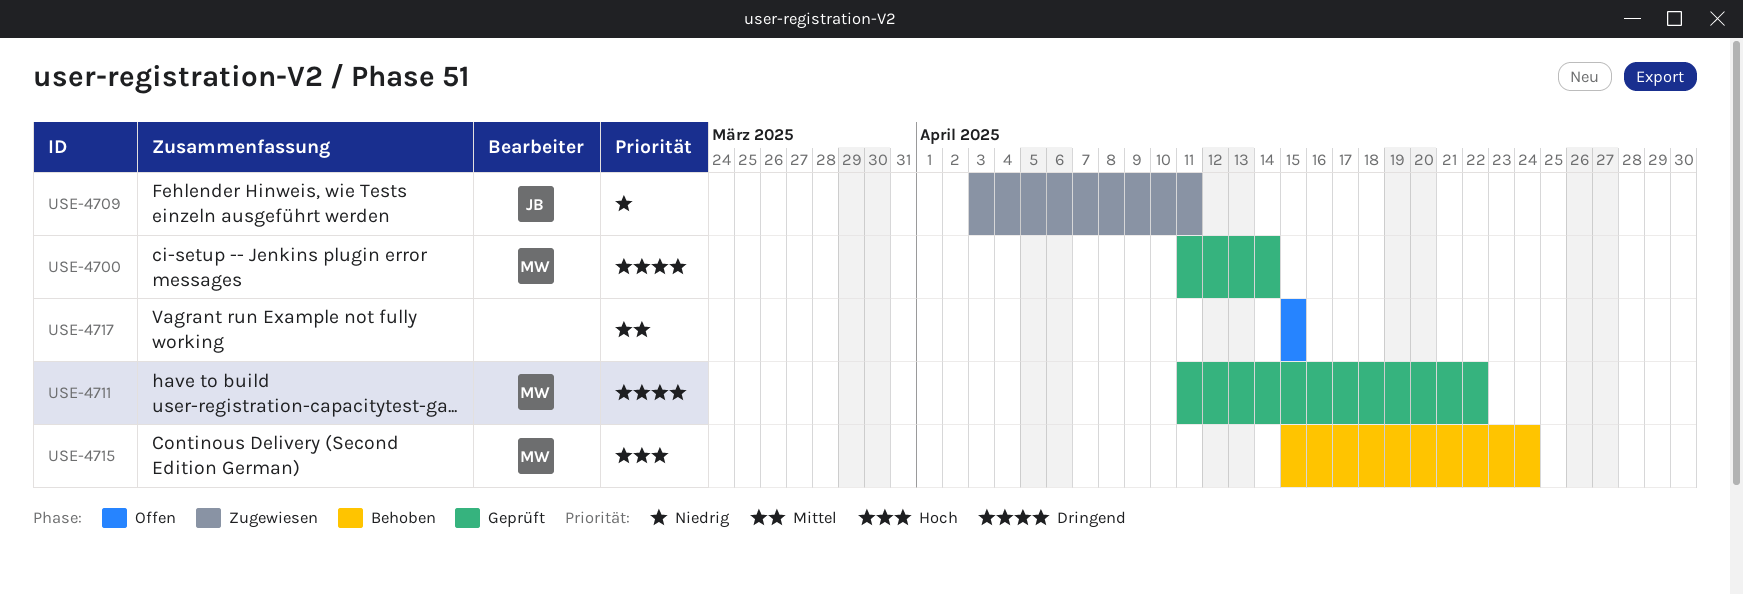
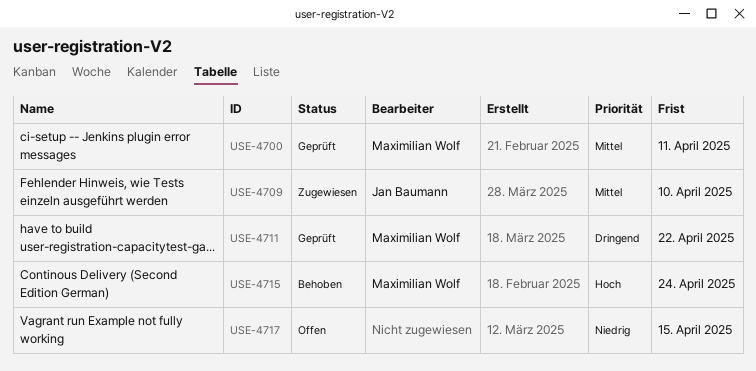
USE-4700, priority: Dringend -> Mittel
USE-4700, due: Apr 14 -> Apr 11
USE-4709, priority: Niedrig -> Mittel
USE-4709, due: Apr 11 -> Apr 10
USE-4717, priority: Mittel -> Niedrig

